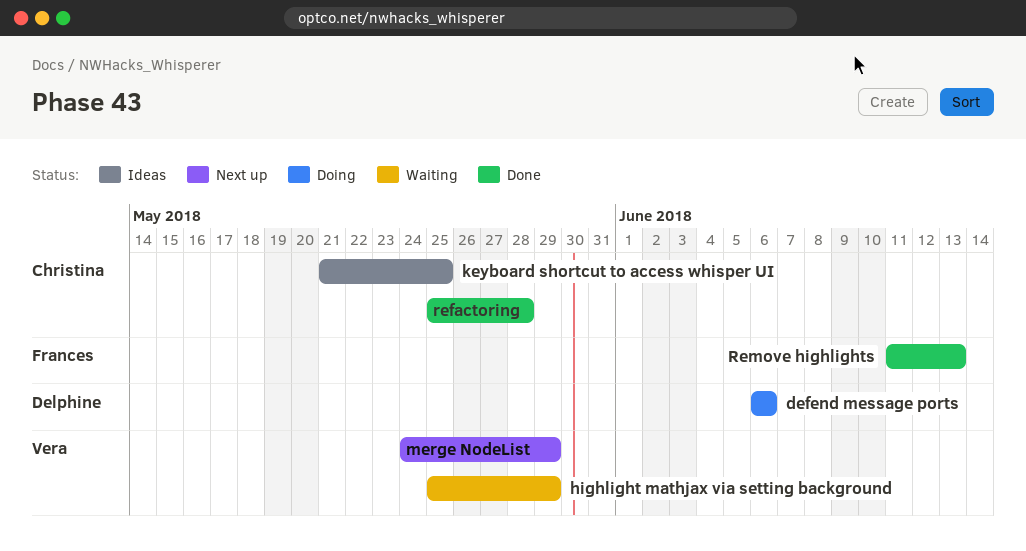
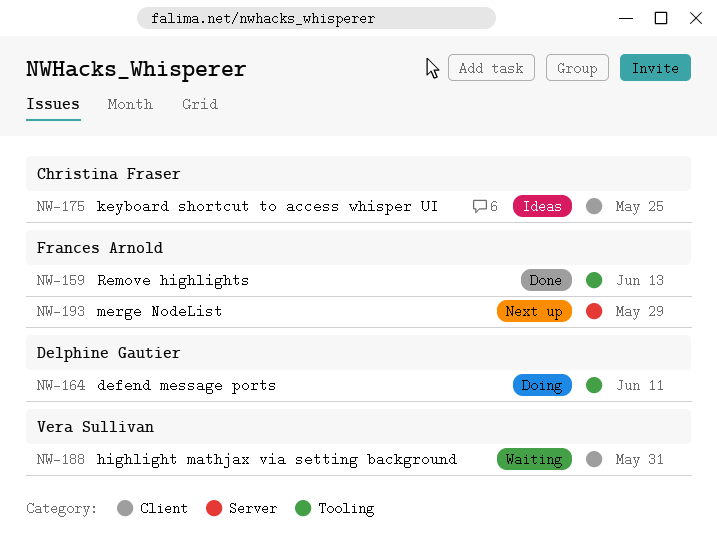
defend message ports, due: Jun 6 -> Jun 11
highlight mathjax via setting background, due: May 29 -> May 31
merge NodeList, owner: Vera Sullivan -> Frances Arnold
refactoring: present -> none

